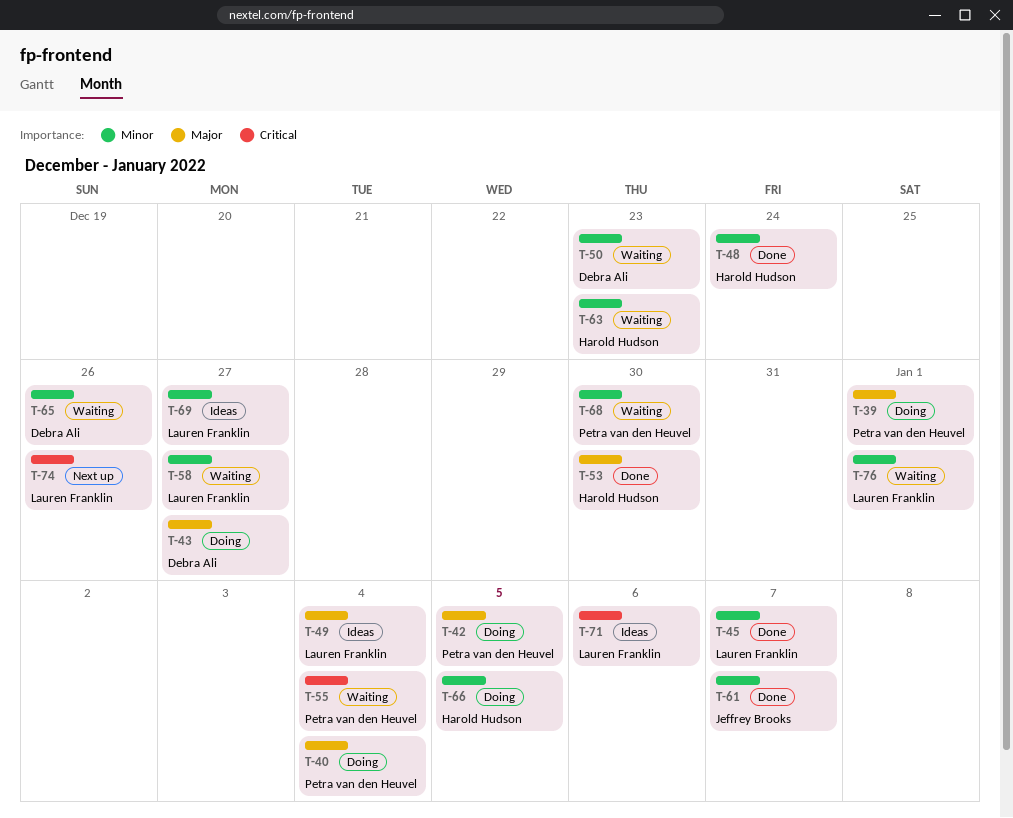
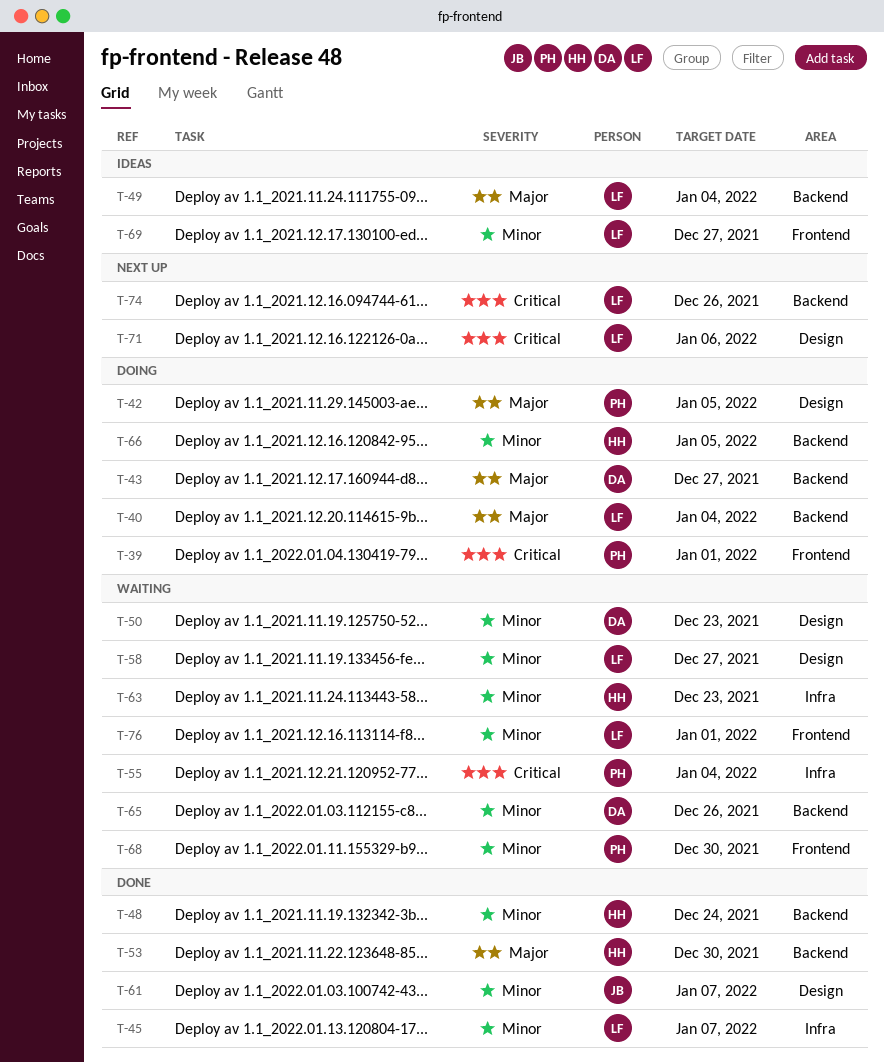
T-39, priority: Major -> Critical
T-40, owner: Petra van den Heuvel -> Lauren Franklin
T-71, status: Ideas -> Next up

